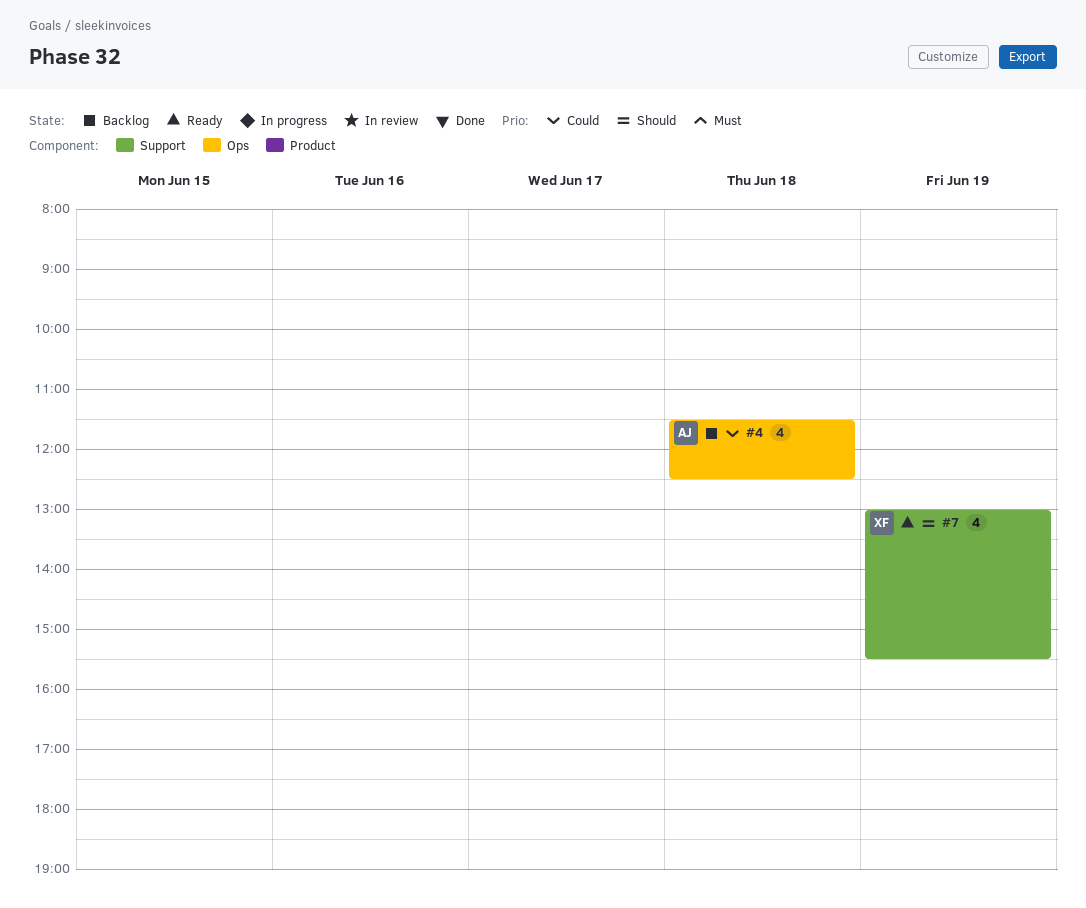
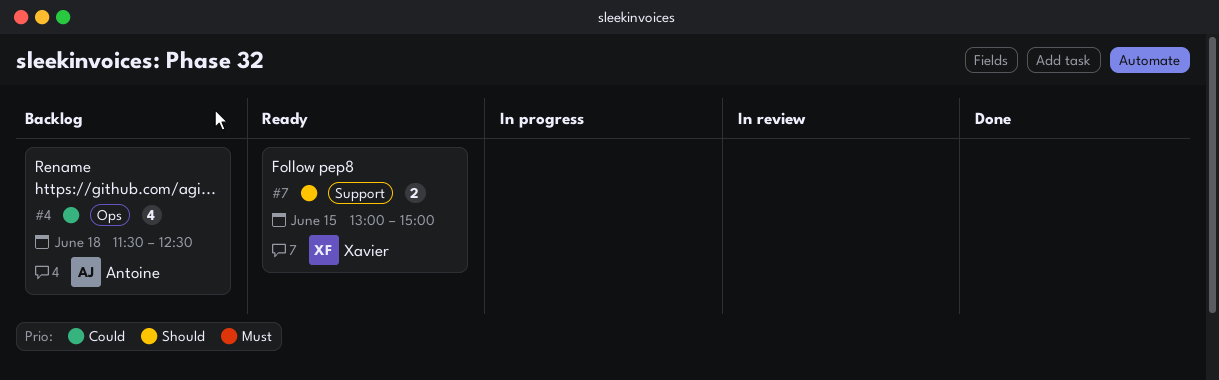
#7, estimate: 4 -> 2
#7, day: Jun 19 -> Jun 15
#7, ends: 15:30 -> 15:00

